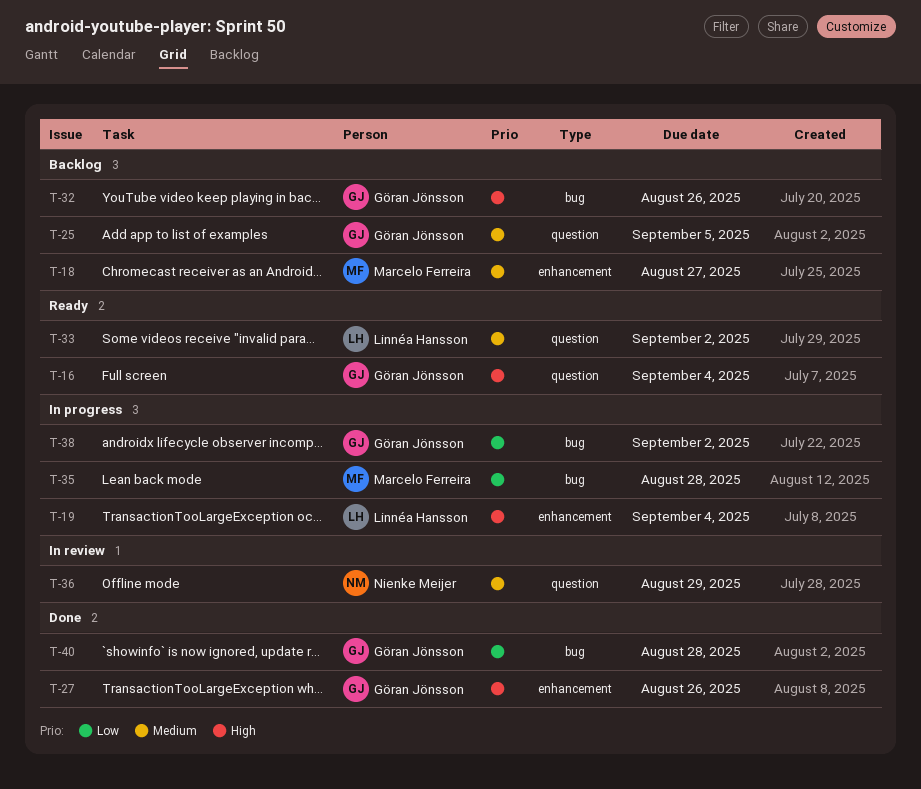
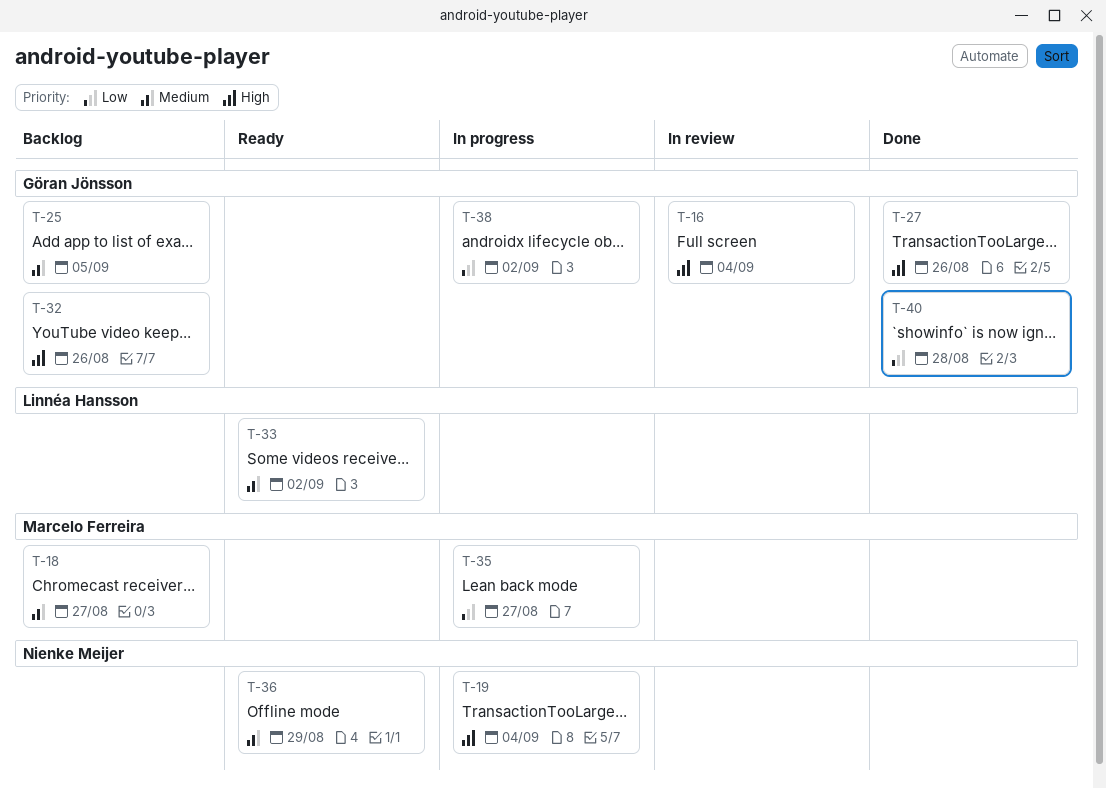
T-16, status: Ready -> In review
T-19, owner: Linnéa Hansson -> Nienke Meijer
T-35, due: Aug 28 -> Aug 27
T-36, status: In review -> Ready

